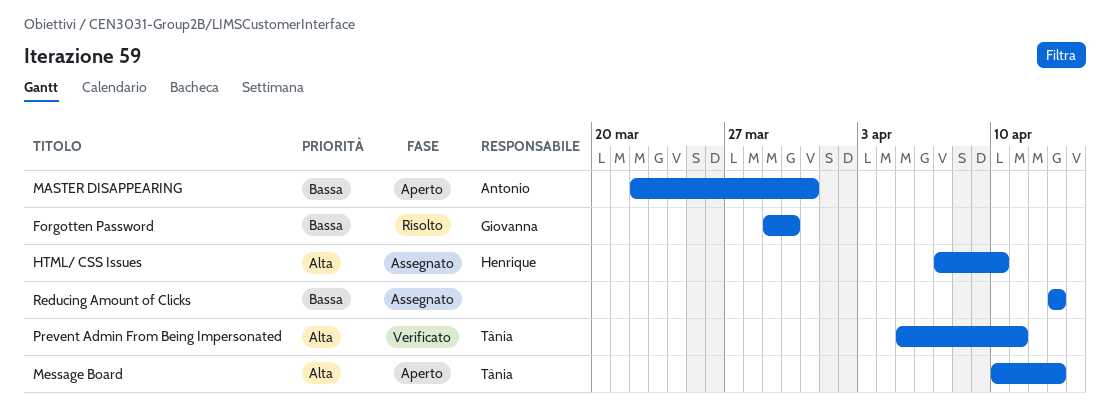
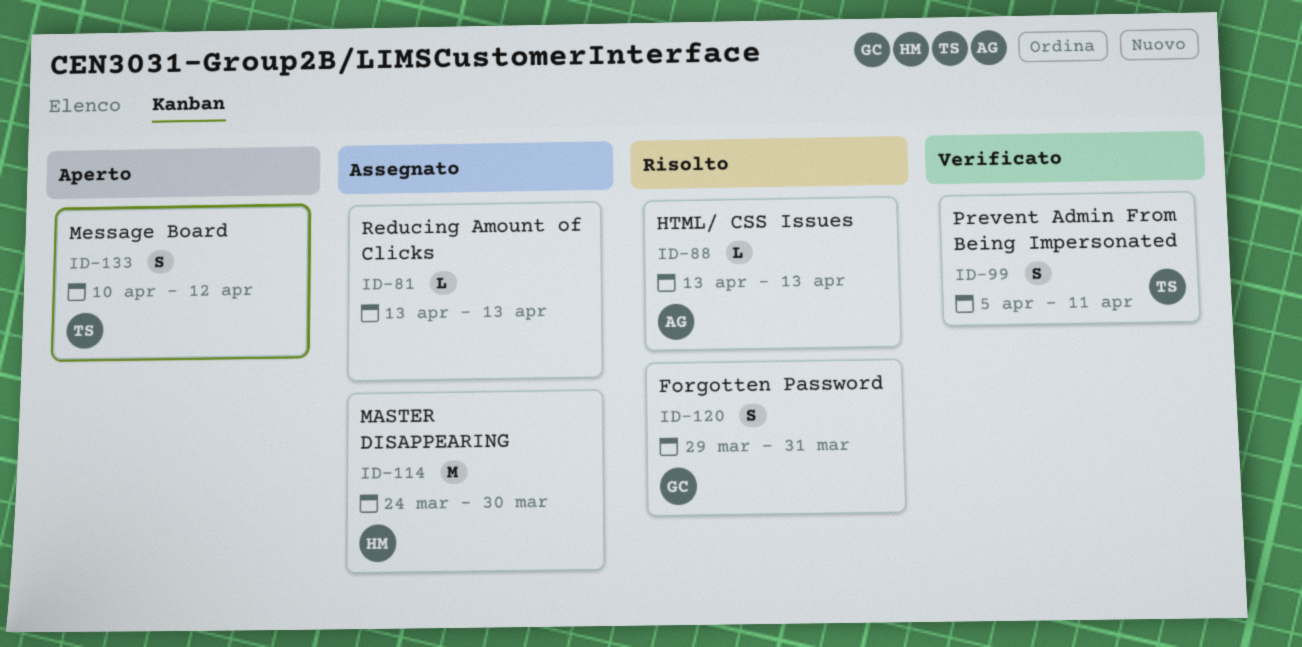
Forgotten Password, due: Mar 30 -> Mar 31
HTML/ CSS Issues, status: Assegnato -> Risolto
HTML/ CSS Issues, owner: Henrique -> Antonio
HTML/ CSS Issues, start: Apr 7 -> Apr 13
HTML/ CSS Issues, due: Apr 10 -> Apr 13
MASTER DISAPPEARING, status: Aperto -> Assegnato
MASTER DISAPPEARING, owner: Antonio -> Henrique
MASTER DISAPPEARING, start: Mar 22 -> Mar 24
MASTER DISAPPEARING, due: Mar 31 -> Mar 30
Message Board, due: Apr 13 -> Apr 12

